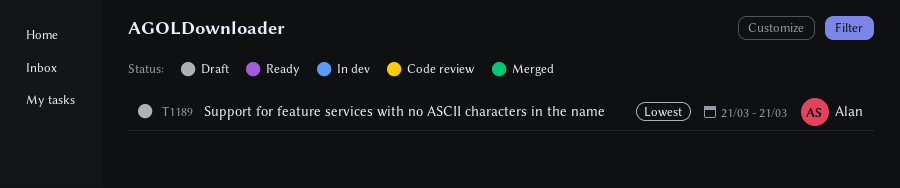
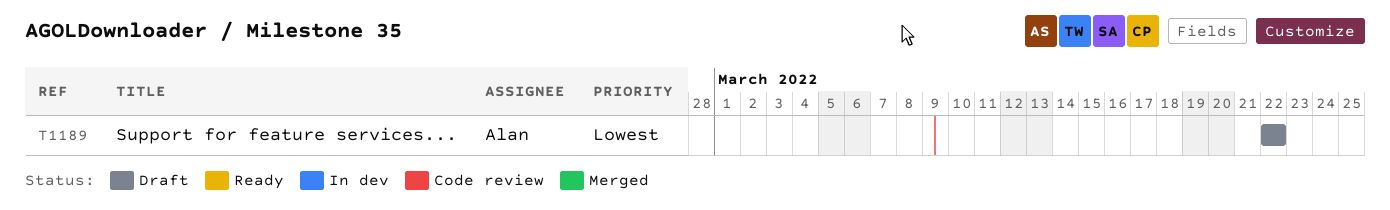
T1189, start: Mar 21 -> Mar 22
T1189, due: Mar 21 -> Mar 22

